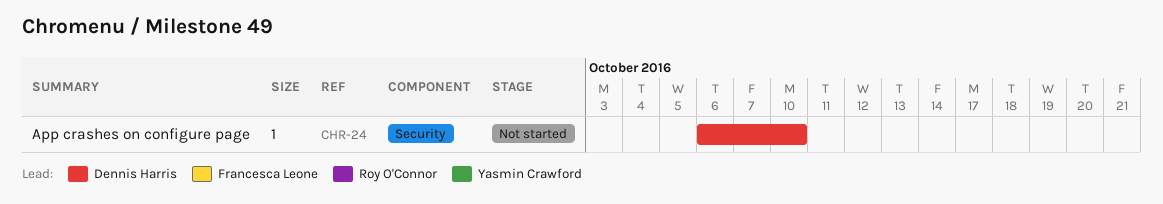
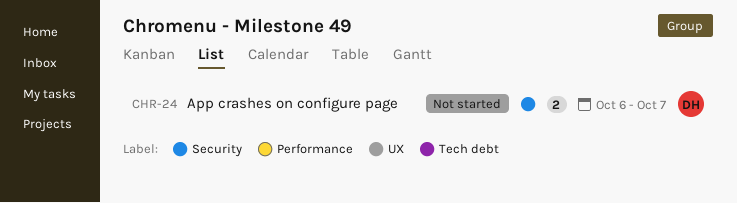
CHR-24, estimate: 1 -> 2
CHR-24, due: Oct 10 -> Oct 7

